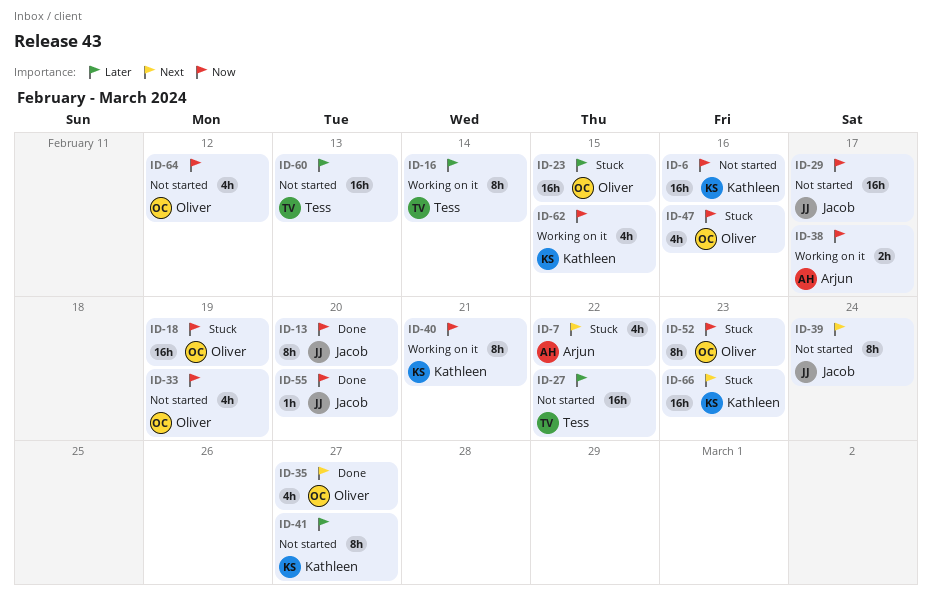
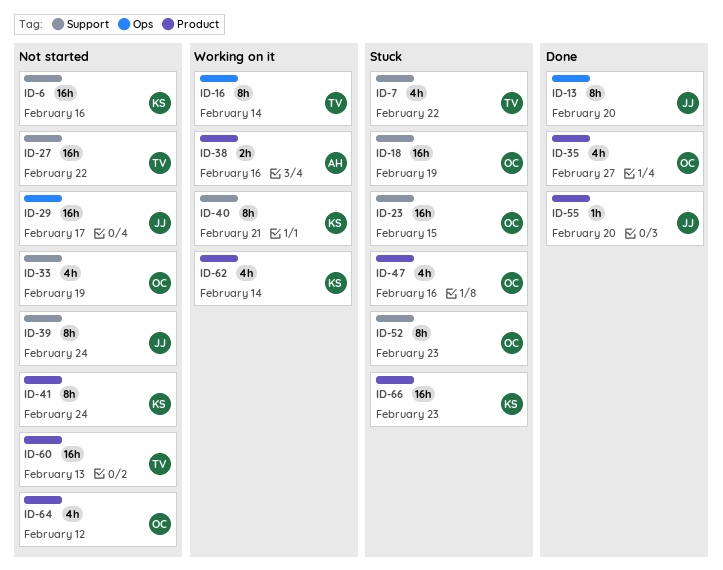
ID-7, owner: Arjun -> Tess
ID-38, due: Feb 17 -> Feb 16
ID-41, due: Feb 27 -> Feb 24
ID-62, due: Feb 15 -> Feb 14

